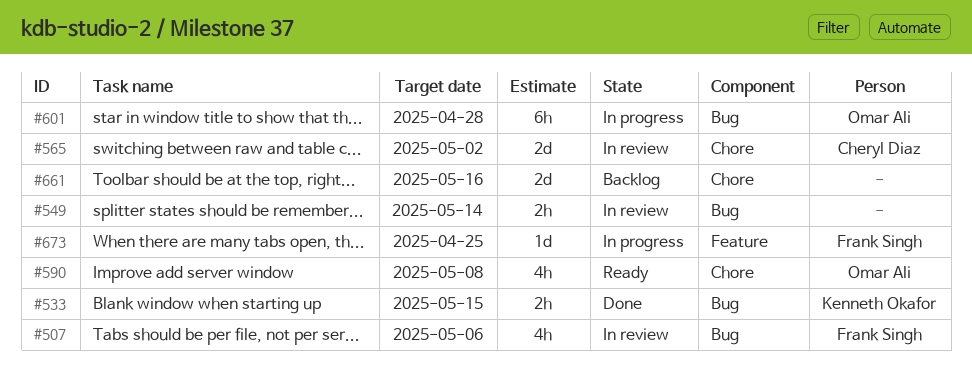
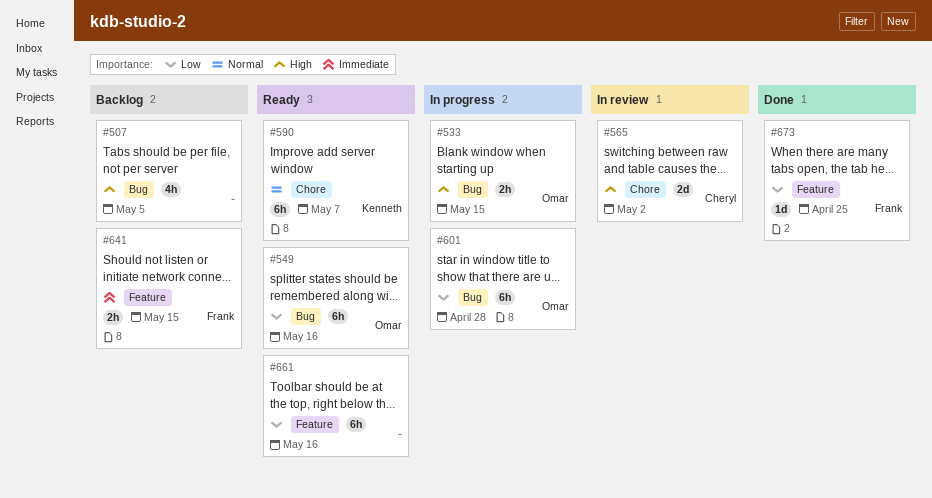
#507, status: In review -> Backlog
#507, owner: Frank Singh -> none
#507, due: May 6 -> May 5
#533, status: Done -> In progress
#533, owner: Kenneth Okafor -> Omar Ali
#549, status: In review -> Ready
#549, owner: none -> Omar Ali
#549, estimate: 2h -> 6h
#549, due: May 14 -> May 16
#590, owner: Omar Ali -> Kenneth Okafor
#590, estimate: 4h -> 6h
#590, due: May 8 -> May 7
#641: none -> present
#661, status: Backlog -> Ready
#661, label: Chore -> Feature
#661, estimate: 2d -> 6h
#673, status: In progress -> Done

